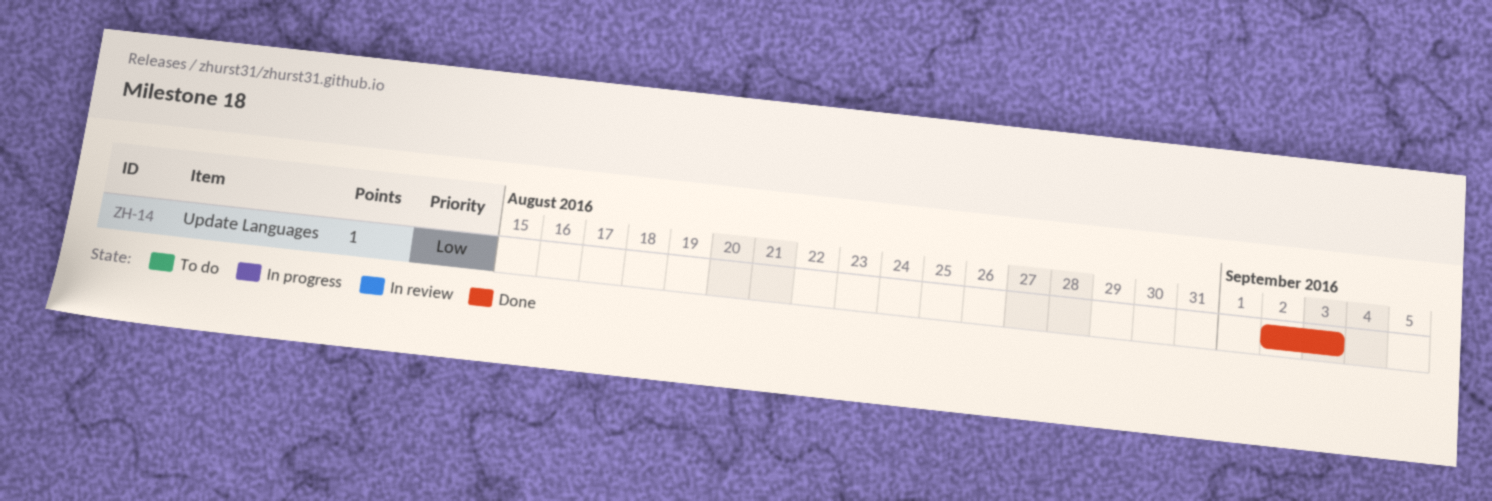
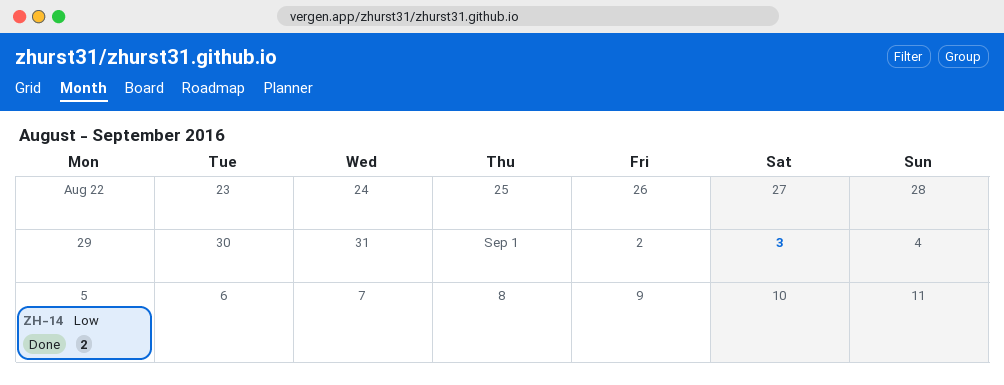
ZH-14, estimate: 1 -> 2
ZH-14, due: Sep 3 -> Sep 5

